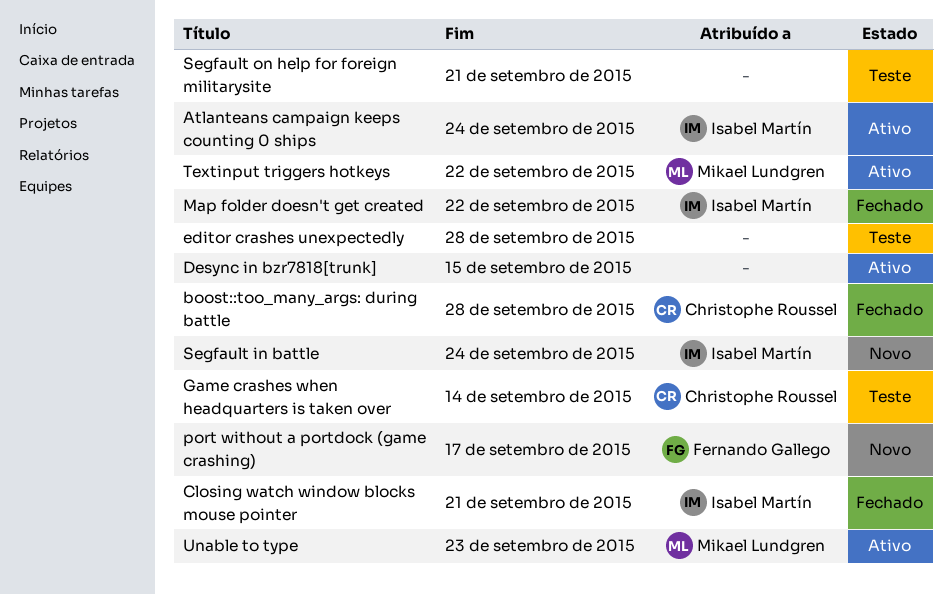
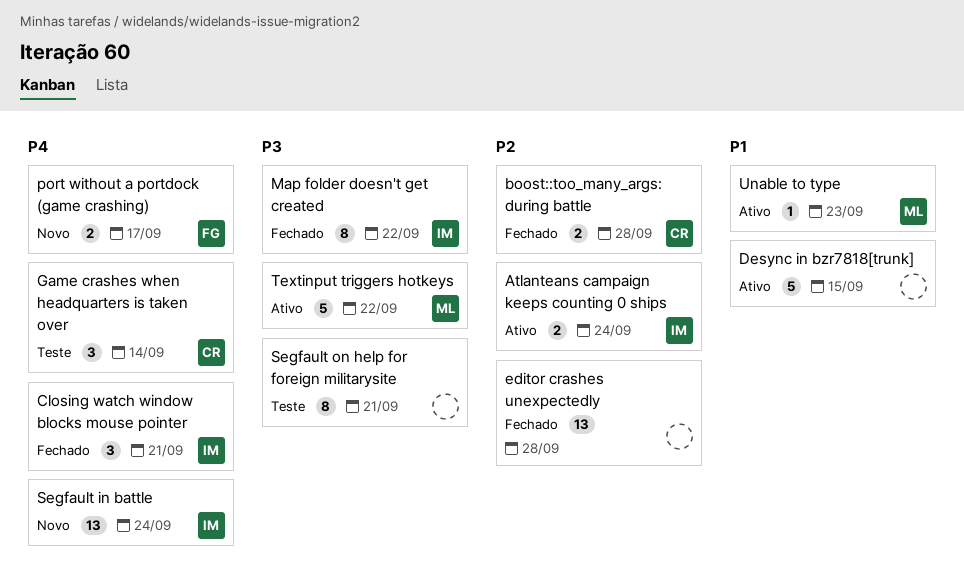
editor crashes unexpectedly, status: Teste -> Fechado

